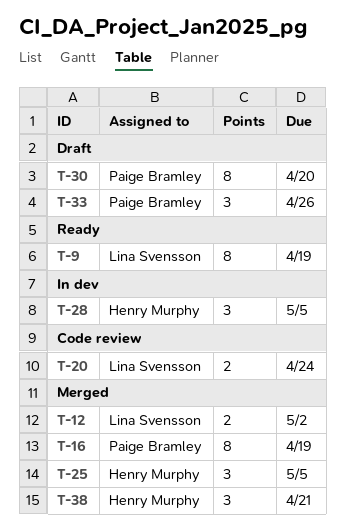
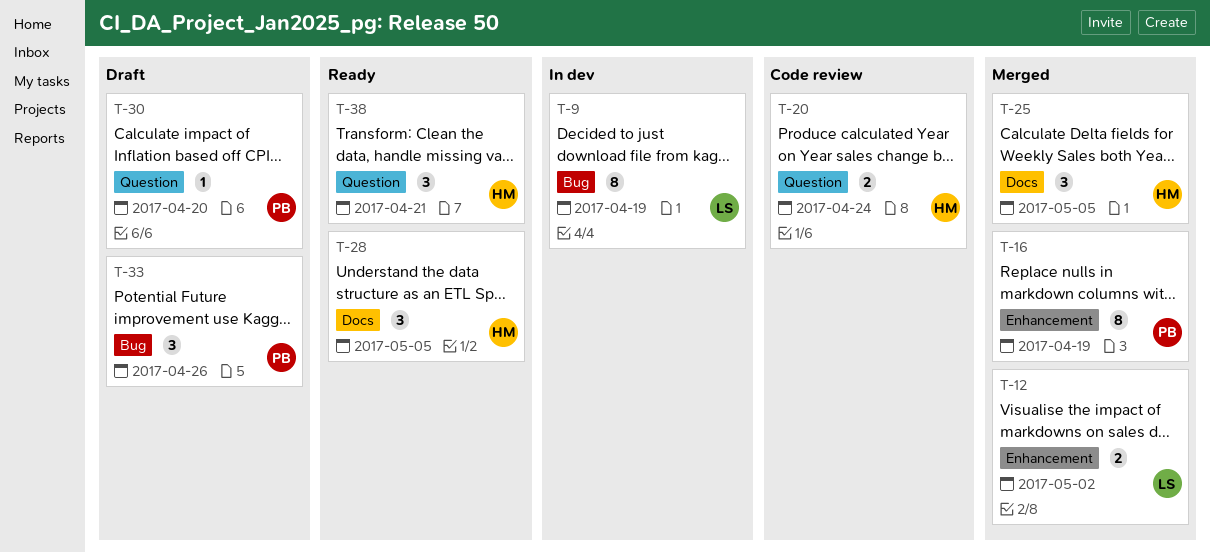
T-9, status: Ready -> In dev
T-20, owner: Lina Svensson -> Henry Murphy
T-28, status: In dev -> Ready
T-30, estimate: 8 -> 1
T-38, status: Merged -> Ready

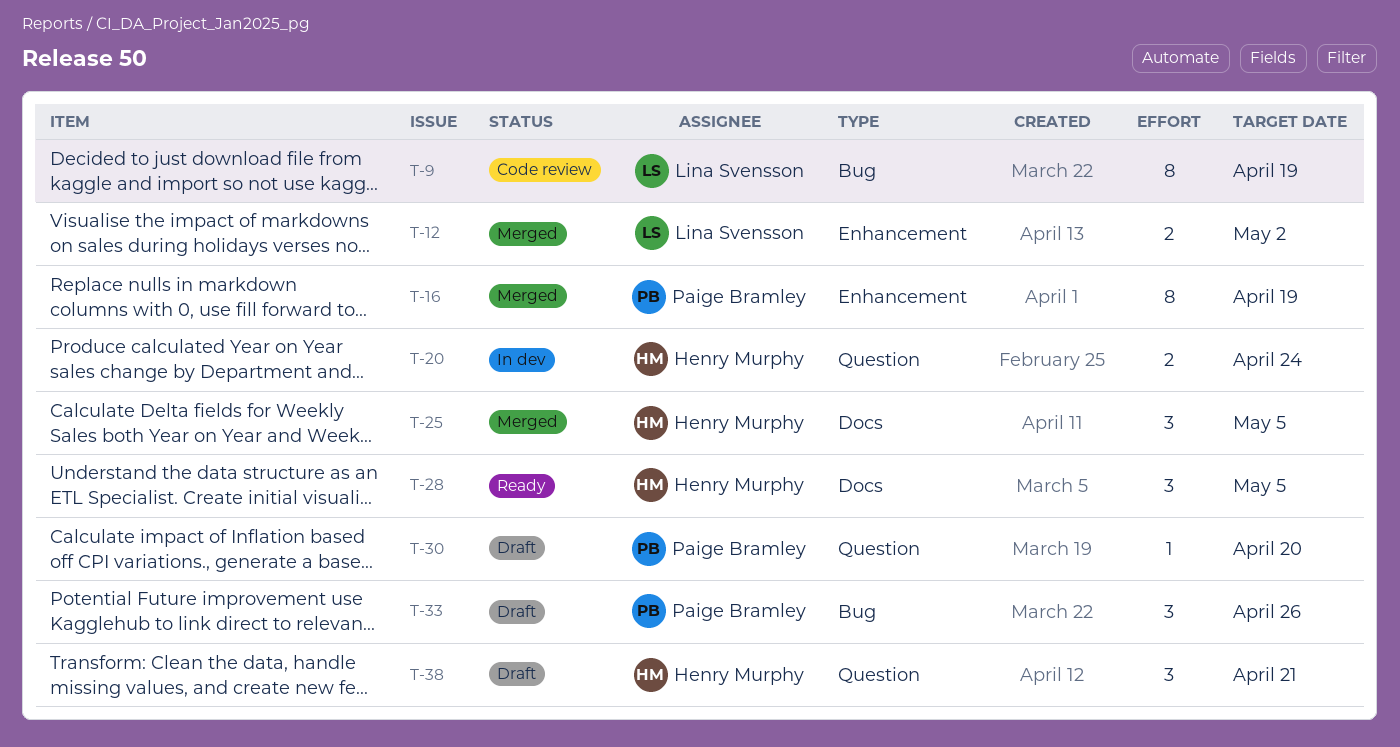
T-9, status: In dev -> Code review
T-20, status: Code review -> In dev
T-38, status: Ready -> Draft

